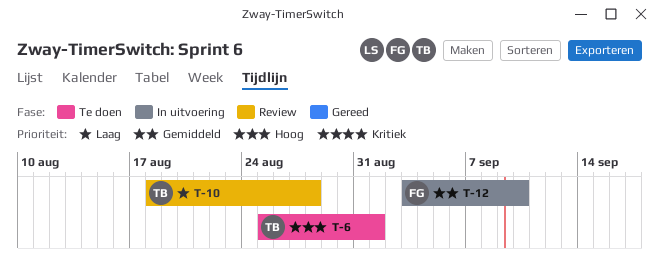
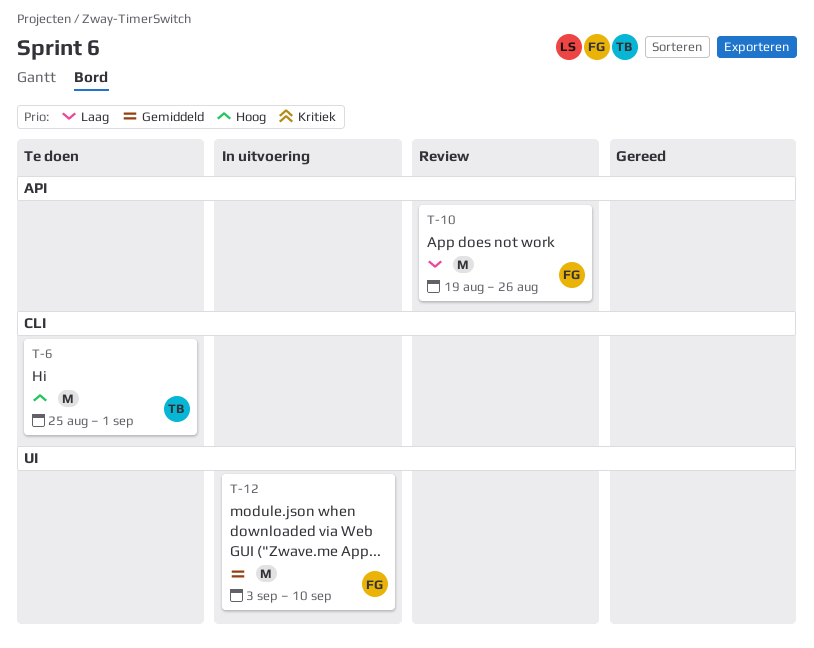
T-10, owner: TB -> FG
T-10, start: Aug 18 -> Aug 19
T-10, due: Aug 28 -> Aug 26

